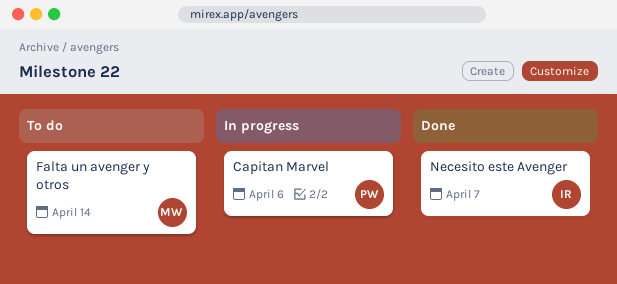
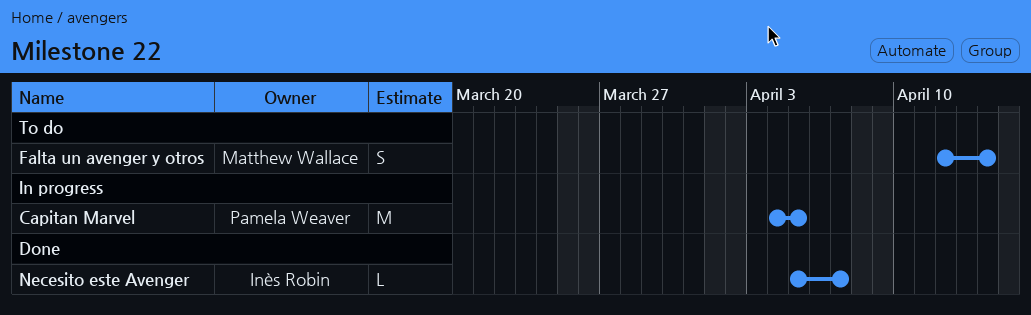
Capitan Marvel, due: Apr 6 -> Apr 5

